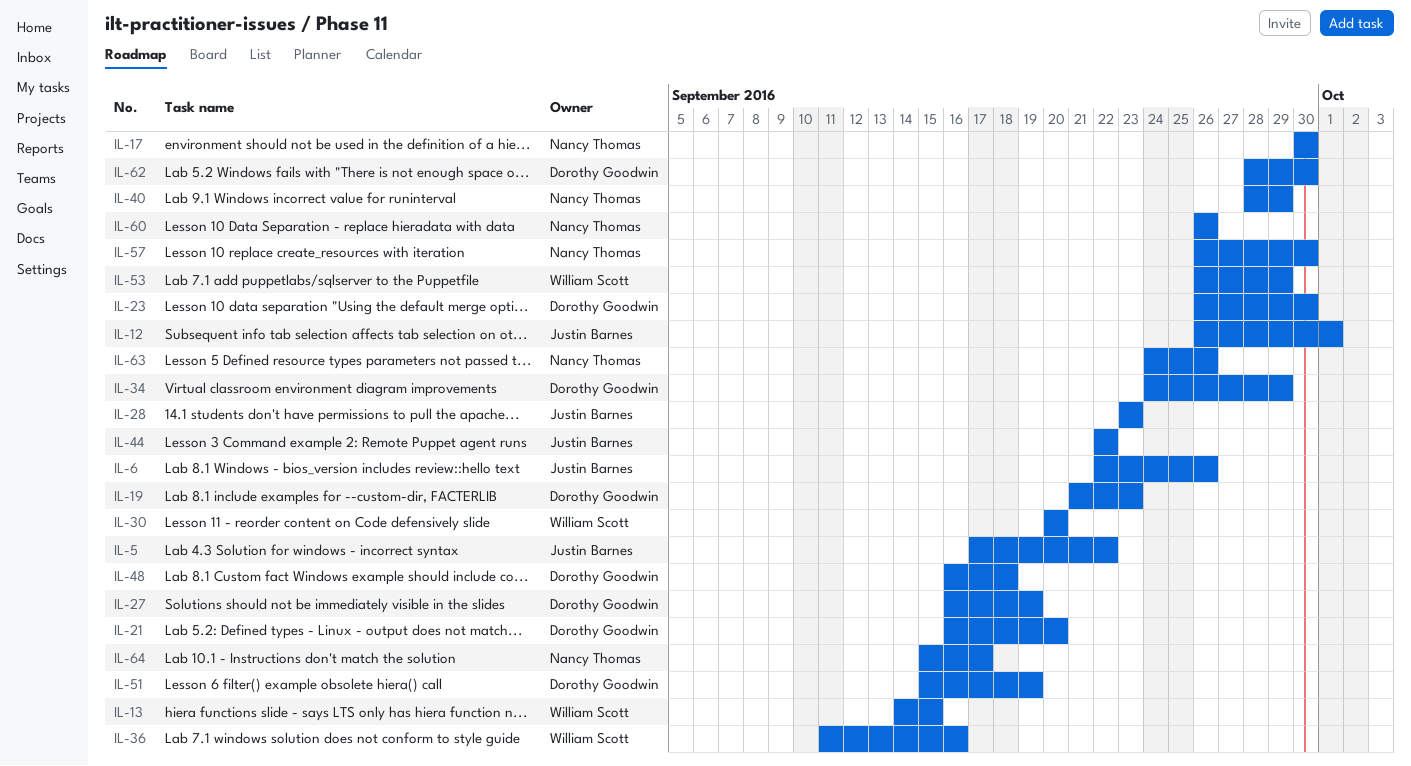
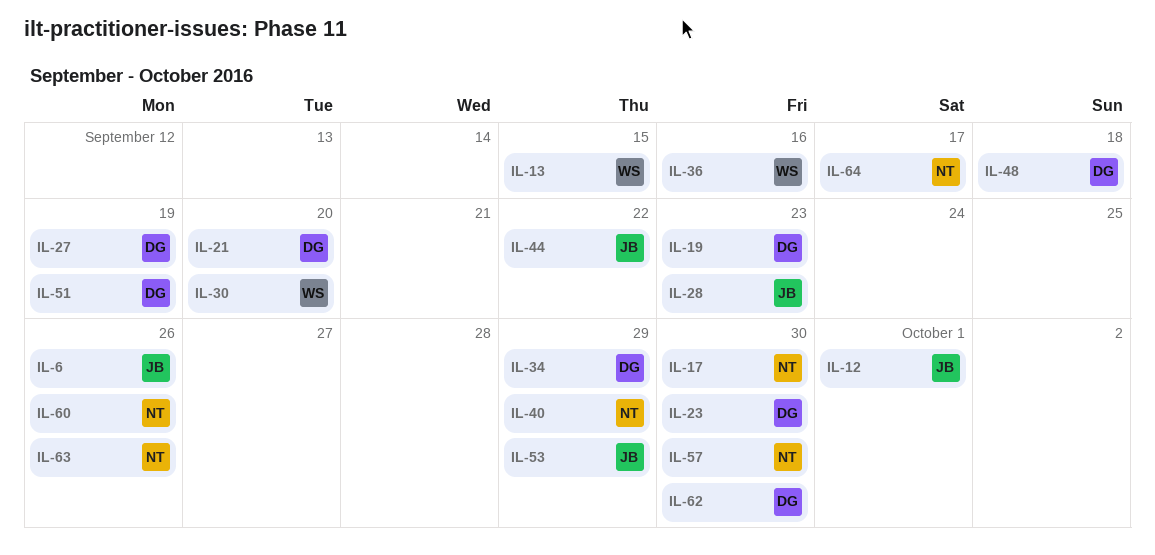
IL-5: present -> none
IL-53, owner: William Scott -> Justin Barnes

